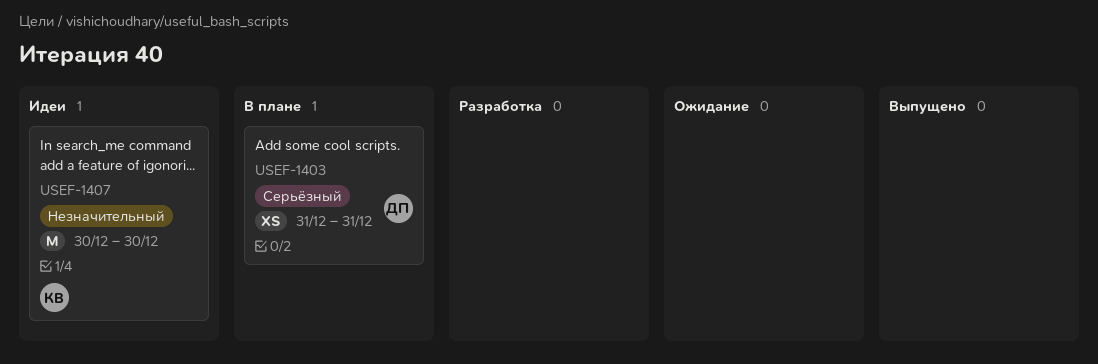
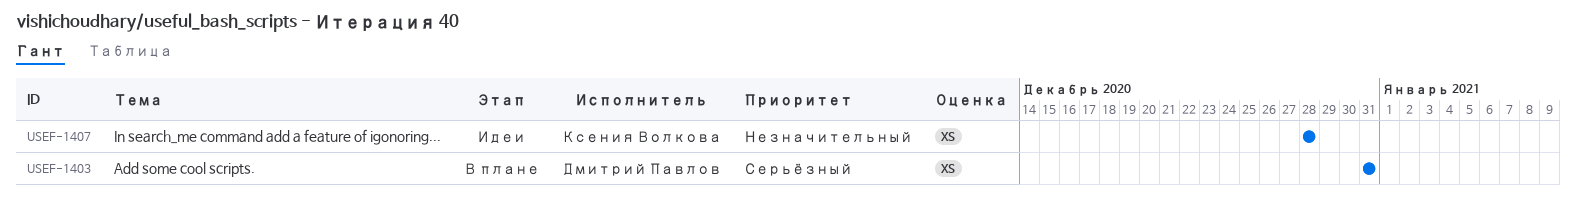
USEF-1407, estimate: M -> XS
USEF-1407, start: Dec 30 -> Dec 28
USEF-1407, due: Dec 30 -> Dec 28

